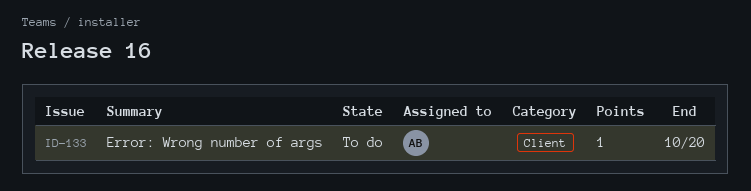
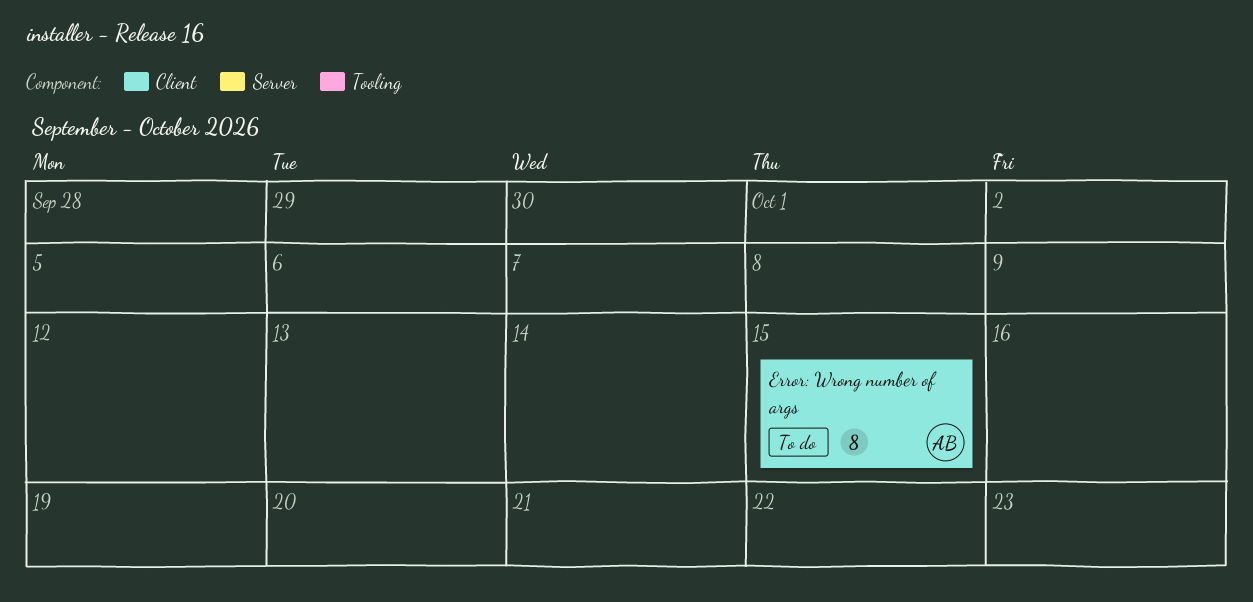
Error: Wrong number of args, estimate: 1 -> 8
Error: Wrong number of args, due: Oct 20 -> Oct 15

